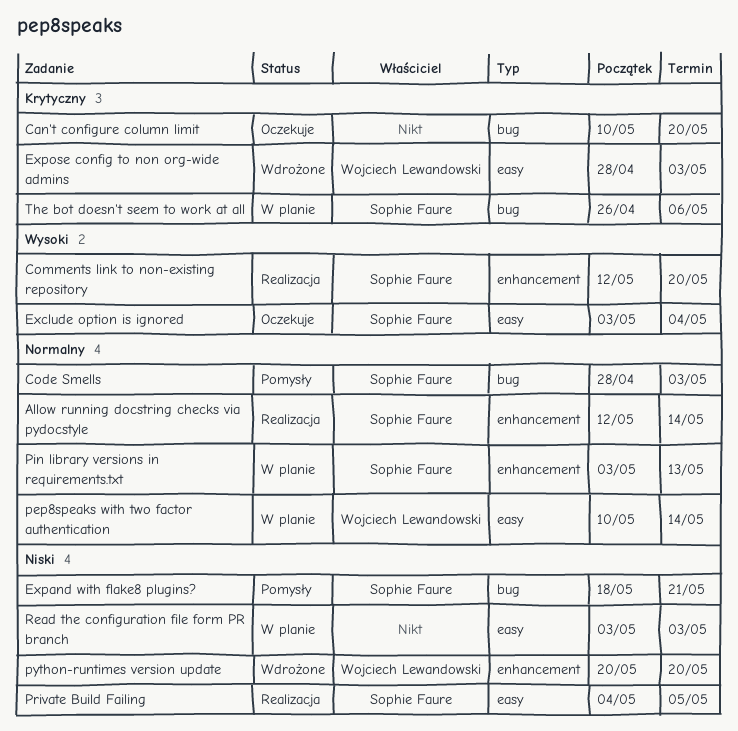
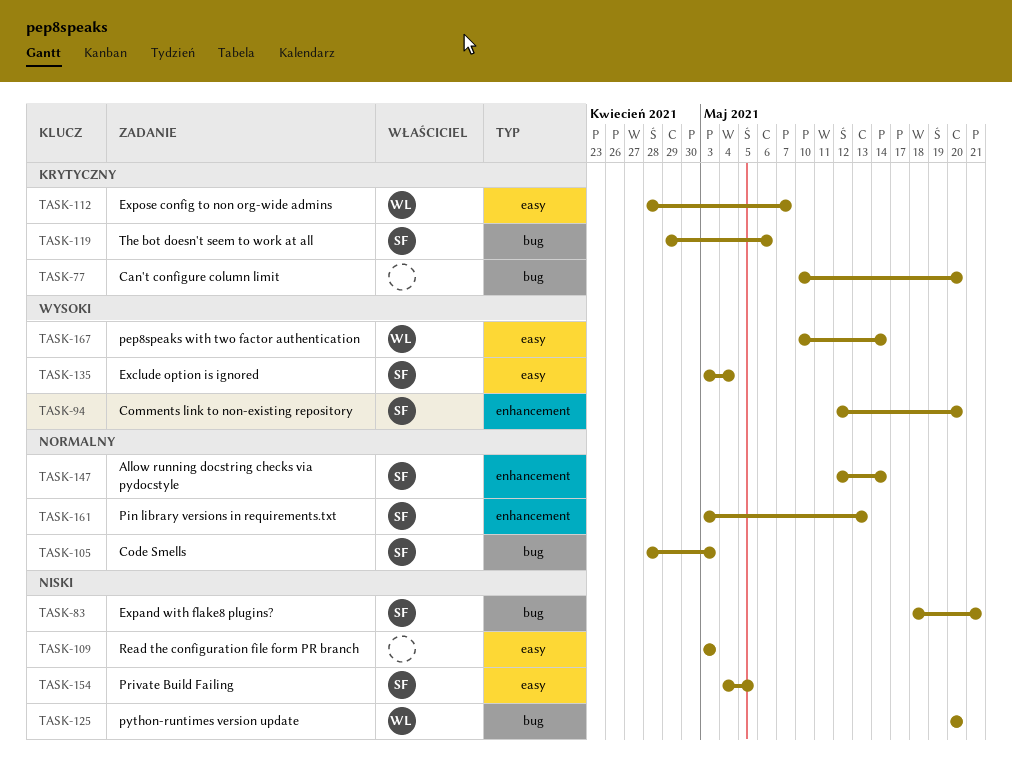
Expose config to non org-wide admins, due: May 3 -> May 7
pep8speaks with two factor authentication, priority: Normalny -> Wysoki
python-runtimes version update, label: enhancement -> bug
The bot doesn't seem to work at all, start: Apr 26 -> Apr 29

